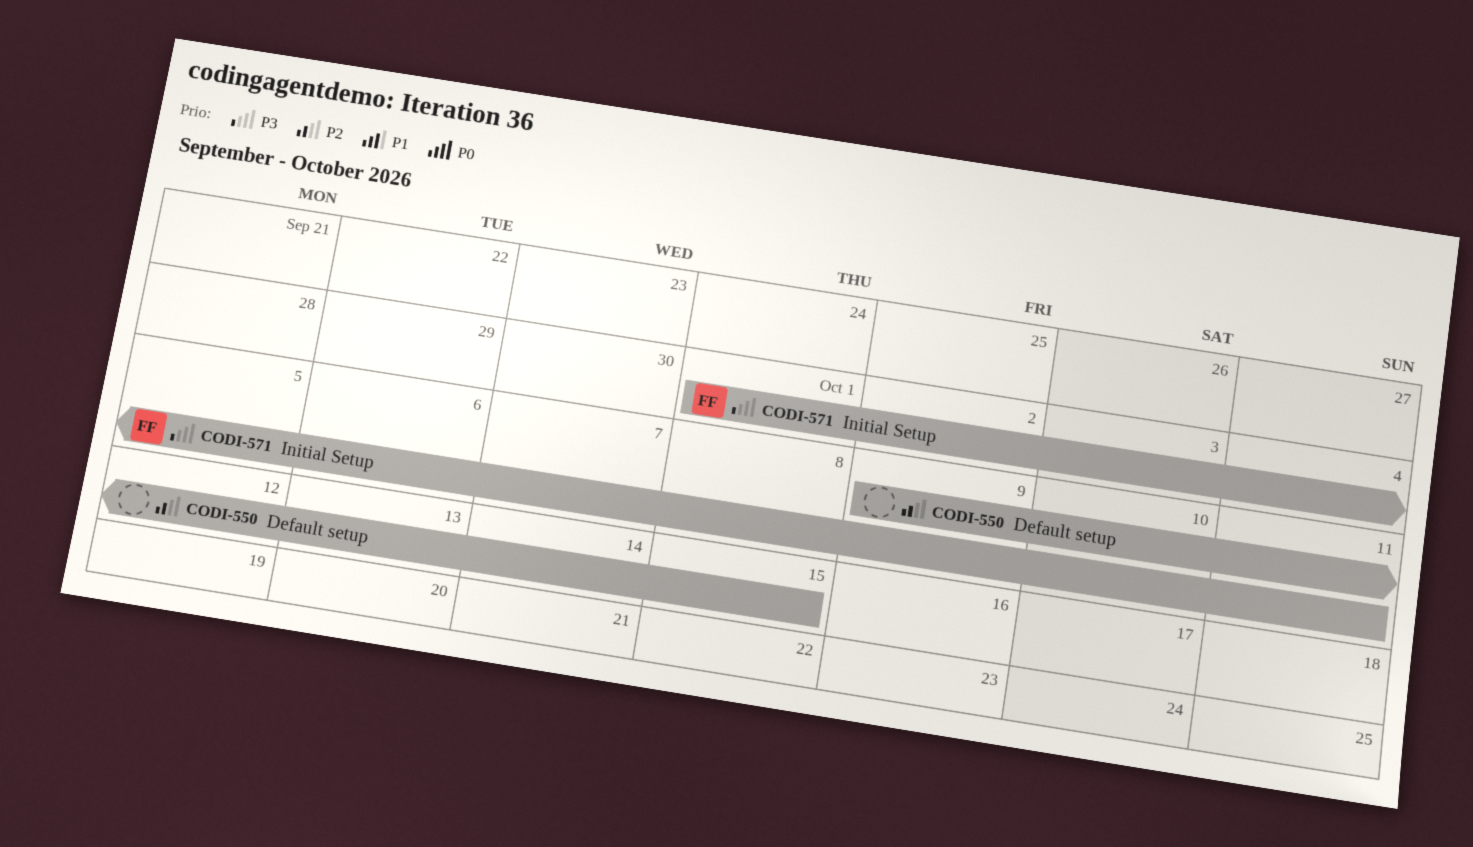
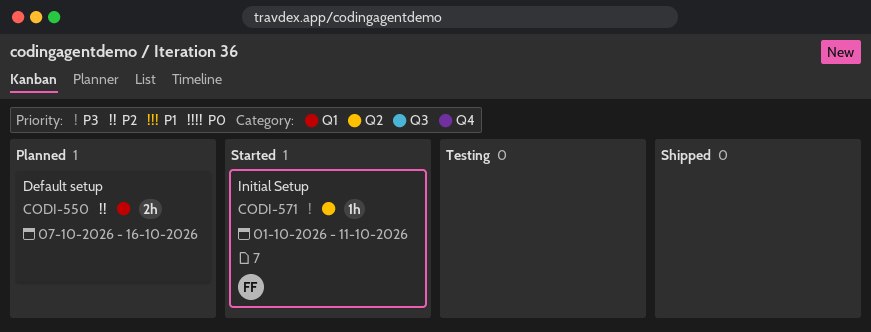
CODI-550, start: Oct 9 -> Oct 7
CODI-550, due: Oct 15 -> Oct 16

